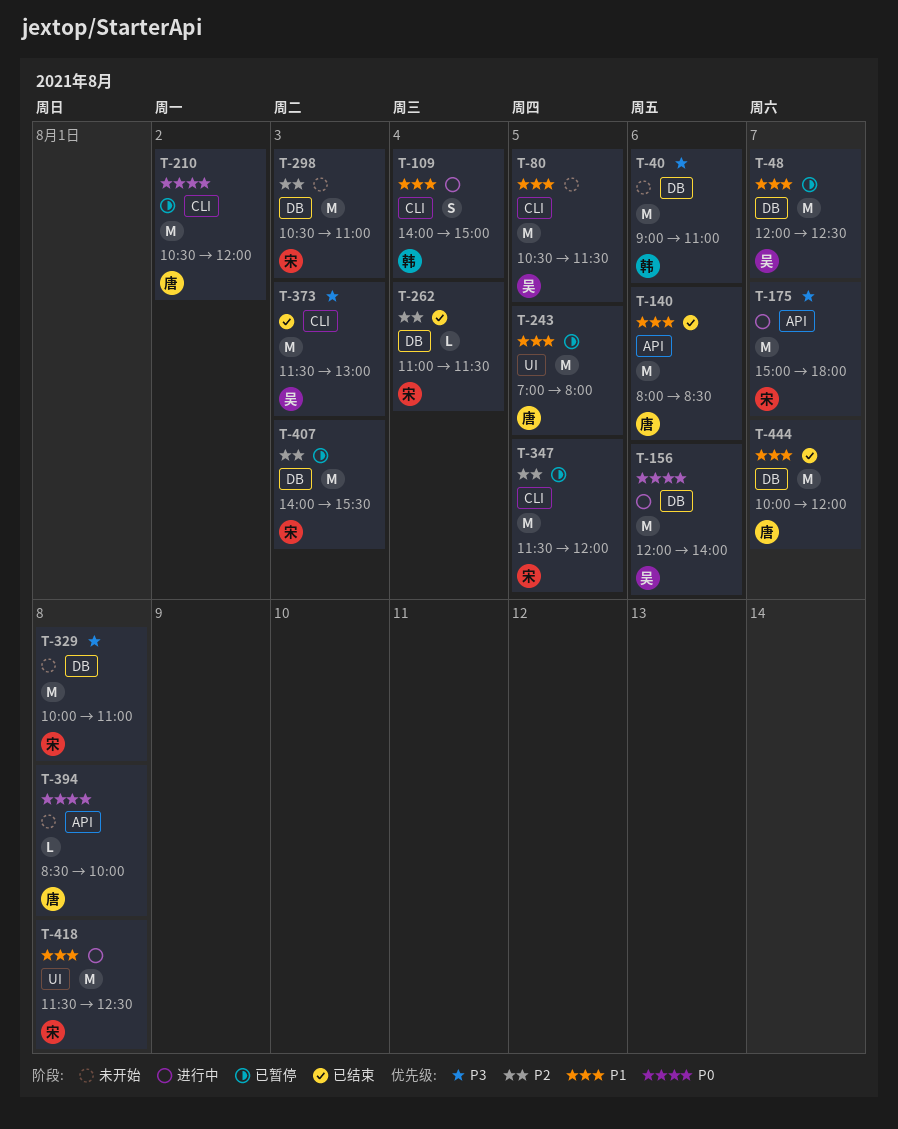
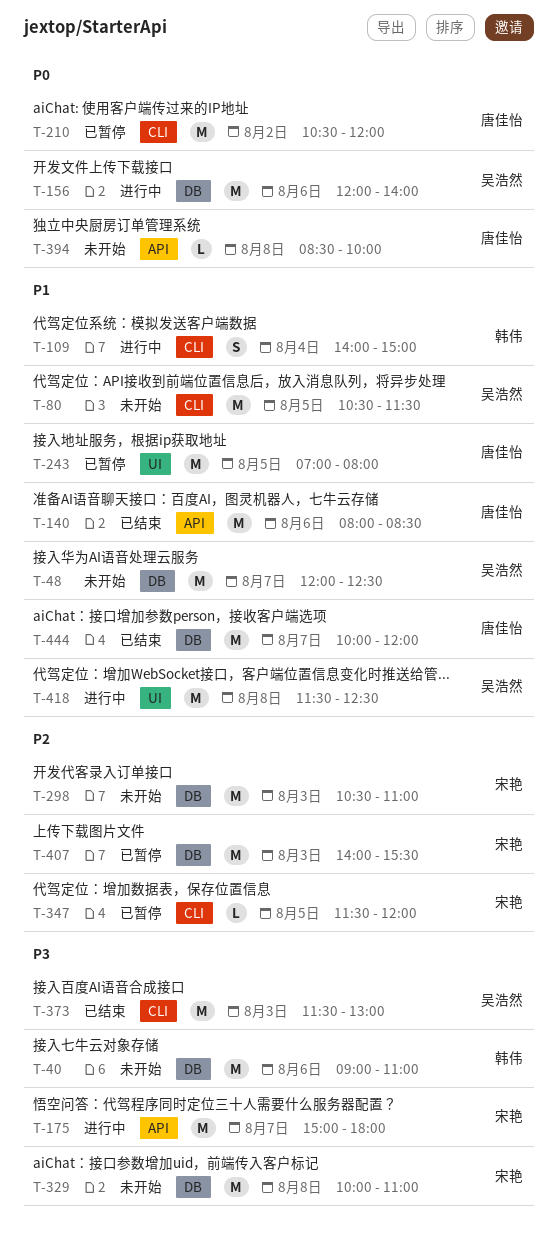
T-48, status: 已暂停 -> 未开始
T-262: present -> none
T-347, estimate: M -> L
T-418, owner: 宋艳 -> 吴浩然

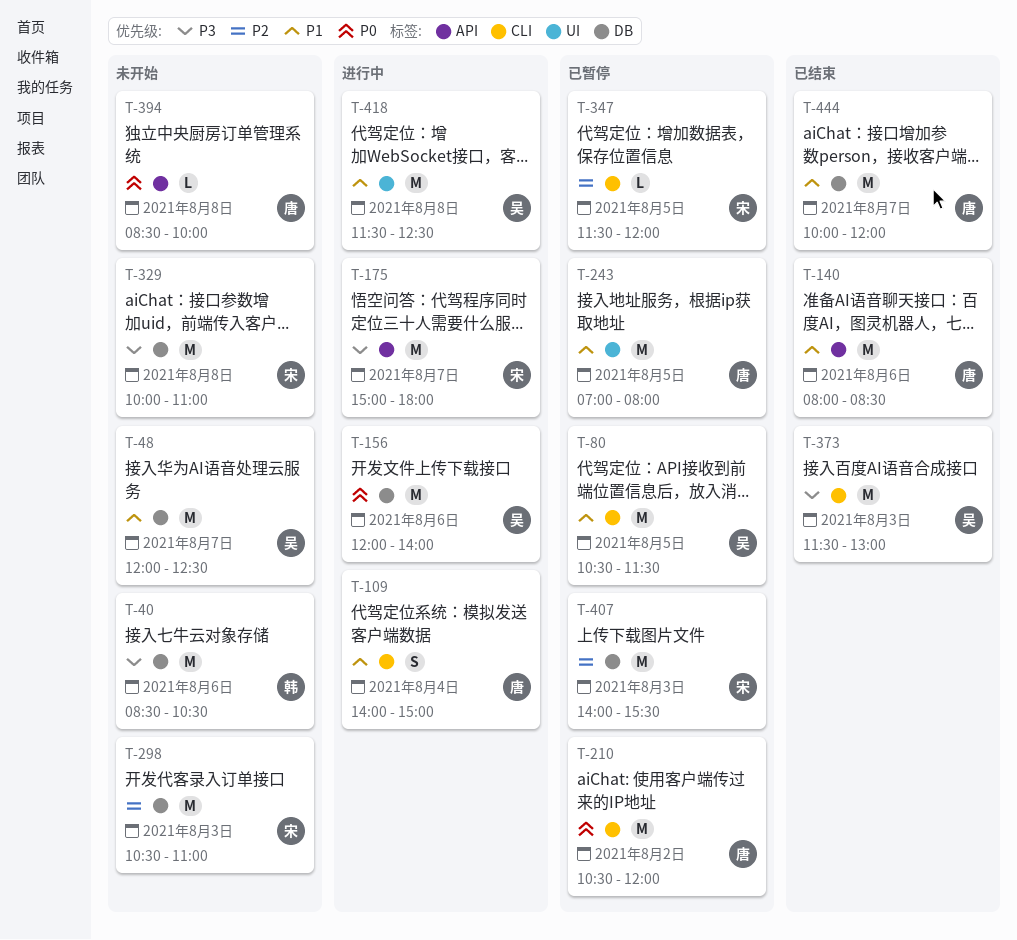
T-40, begins: 09:00 -> 08:30
T-40, ends: 11:00 -> 10:30
T-80, status: 未开始 -> 已暂停
T-109, owner: 韩伟 -> 唐佳怡

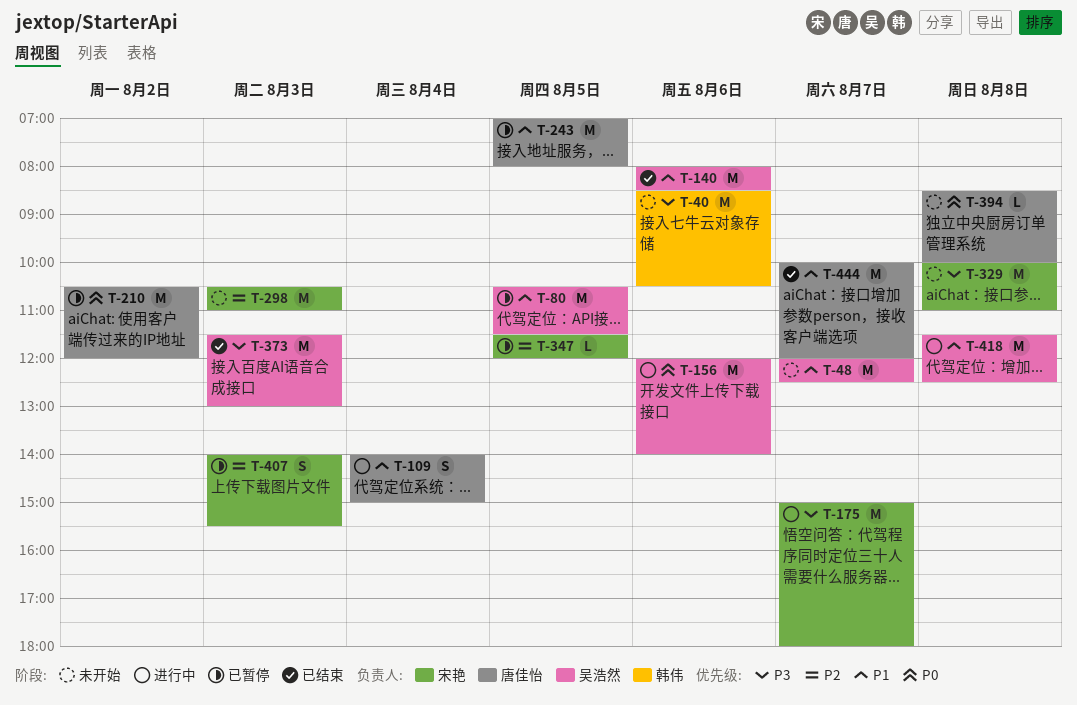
T-140, owner: 唐佳怡 -> 吴浩然
T-407, estimate: M -> S

